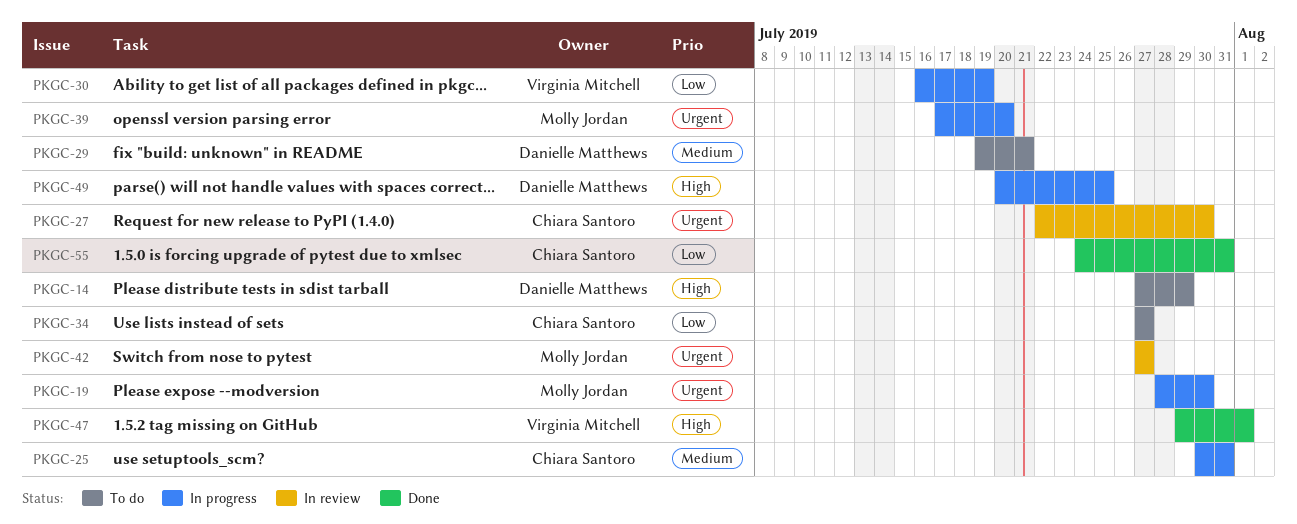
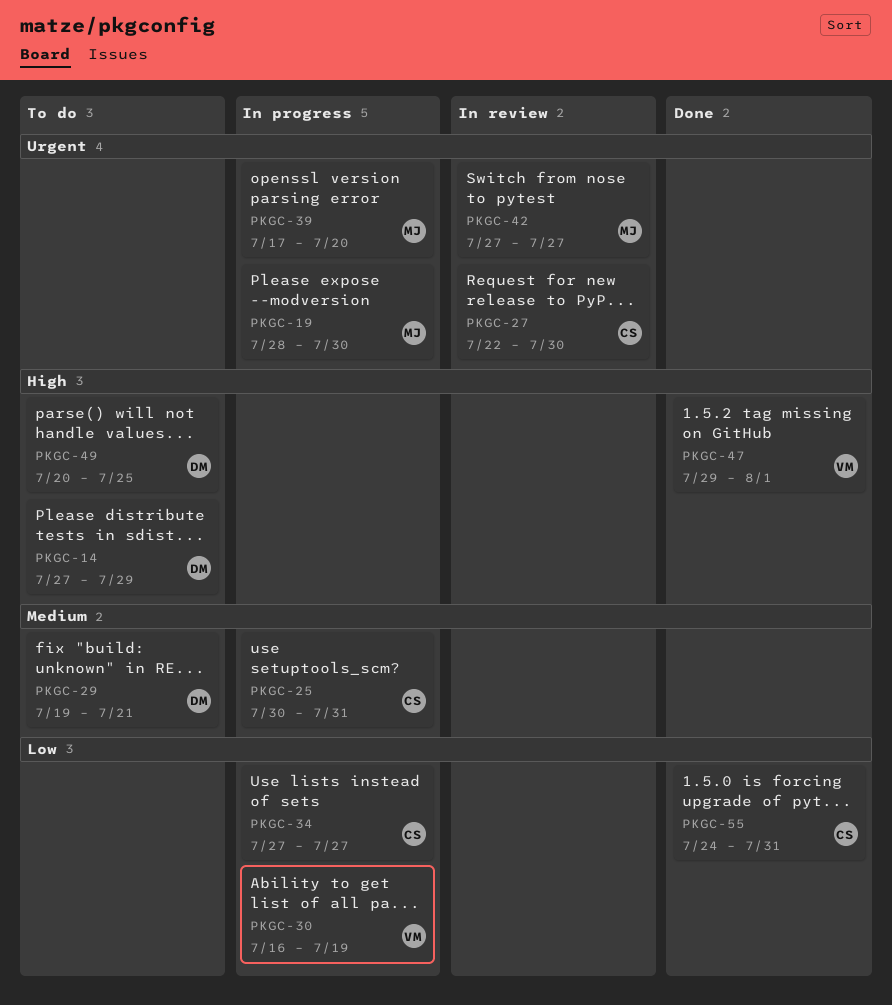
PKGC-34, status: To do -> In progress
PKGC-49, status: In progress -> To do

